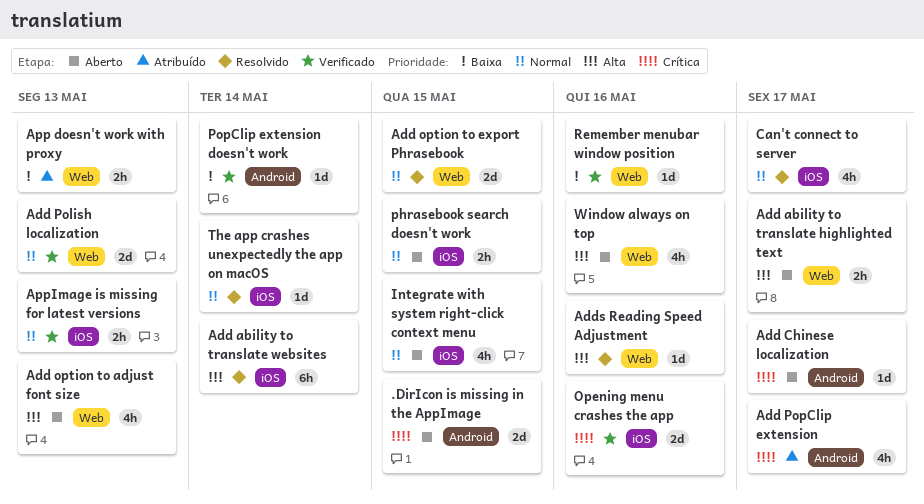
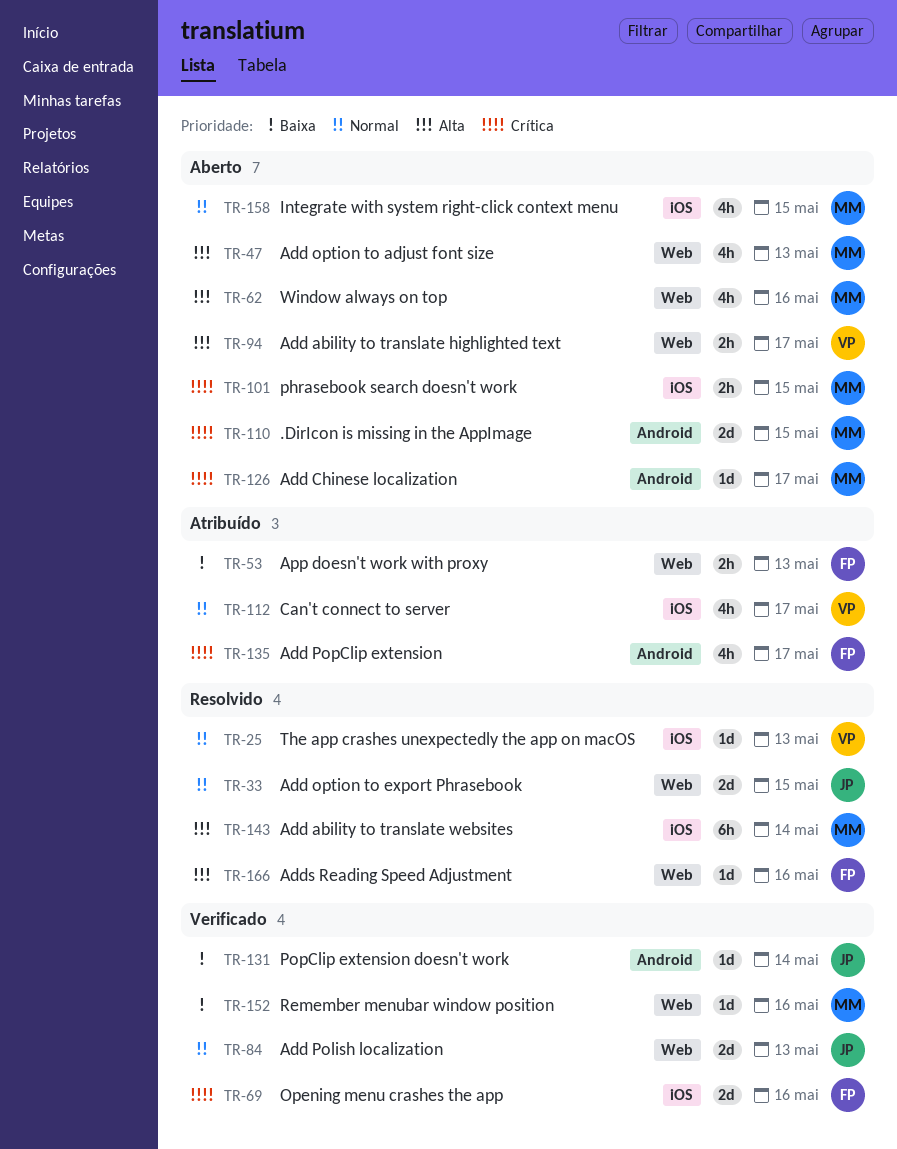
AppImage is missing for latest versions: present -> none
Can't connect to server, status: Resolvido -> Atribuído
phrasebook search doesn't work, priority: Normal -> Crítica
The app crashes unexpectedly the app on macOS, due: May 14 -> May 13

